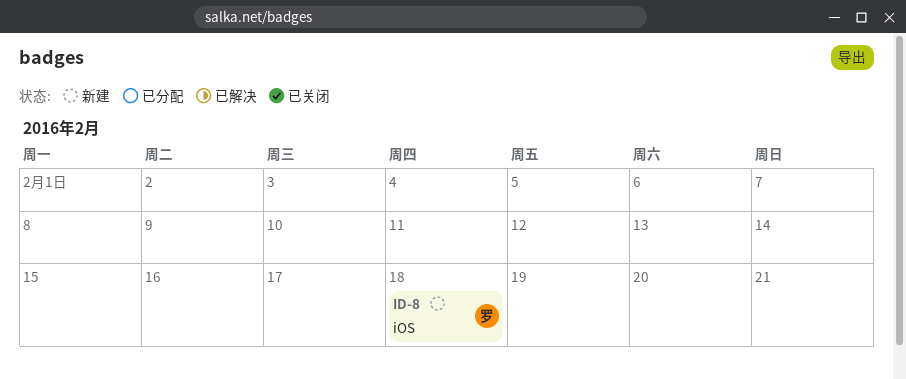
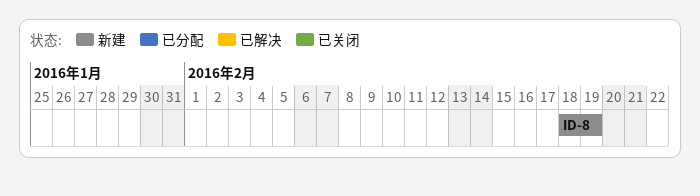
ID-8, due: Feb 18 -> Feb 19

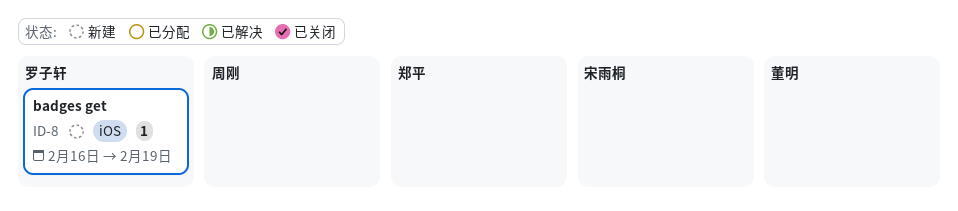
ID-8, start: Feb 18 -> Feb 16

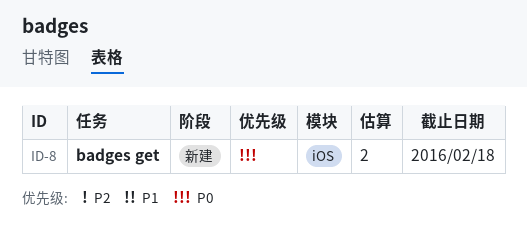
ID-8, estimate: 1 -> 2
ID-8, due: Feb 19 -> Feb 18

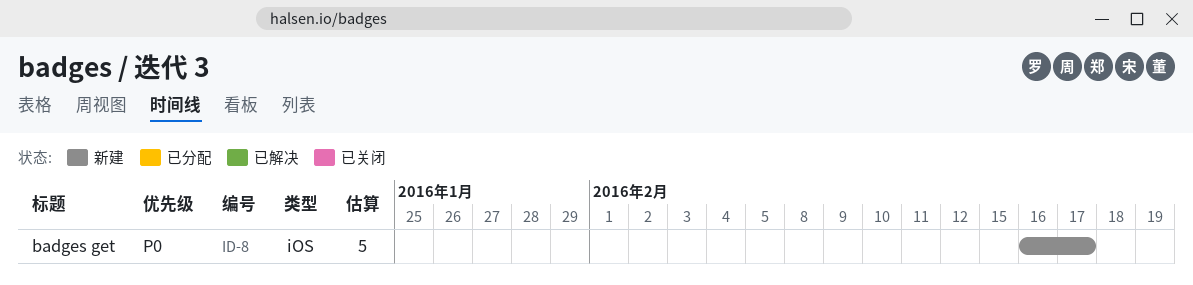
ID-8, estimate: 2 -> 5
ID-8, due: Feb 18 -> Feb 17

